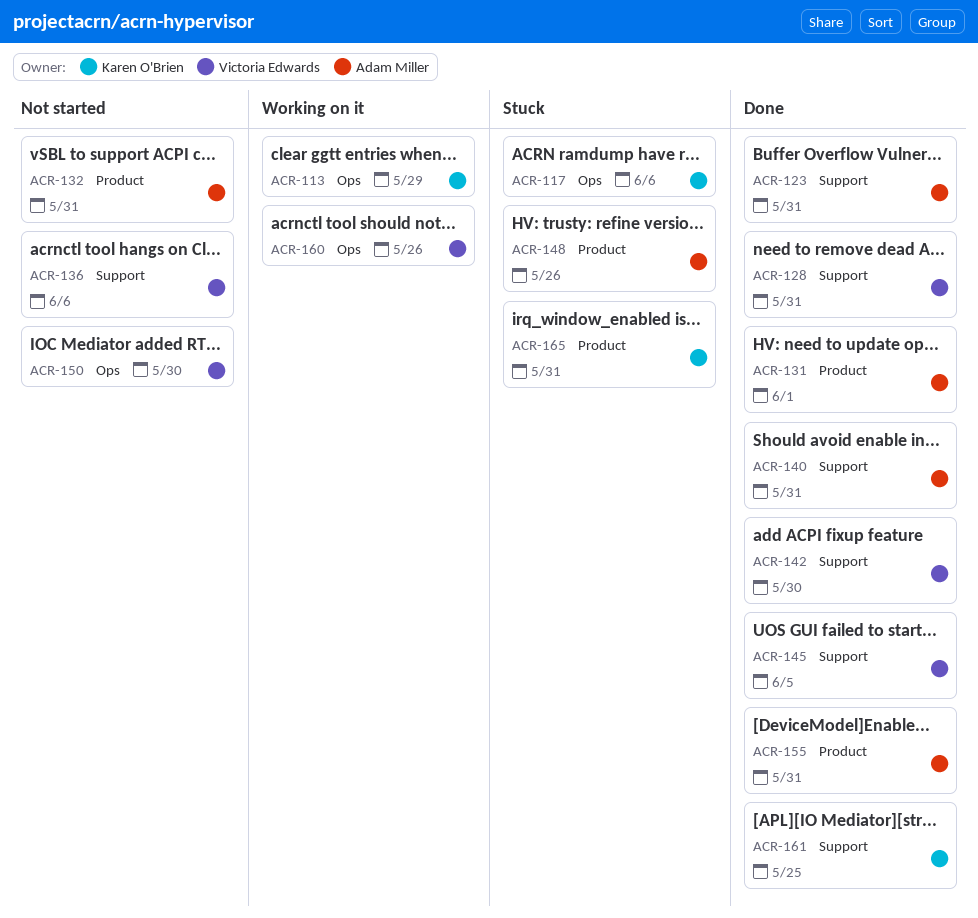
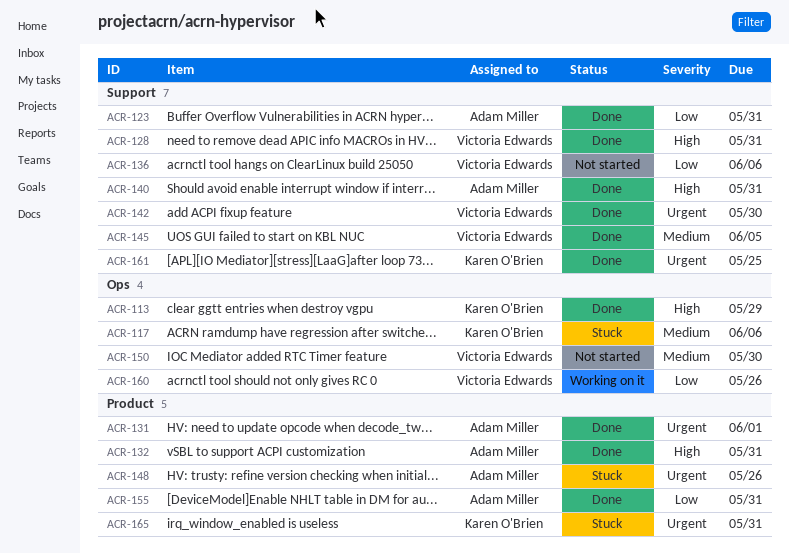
ACR-113, status: Working on it -> Done
ACR-132, status: Not started -> Done

